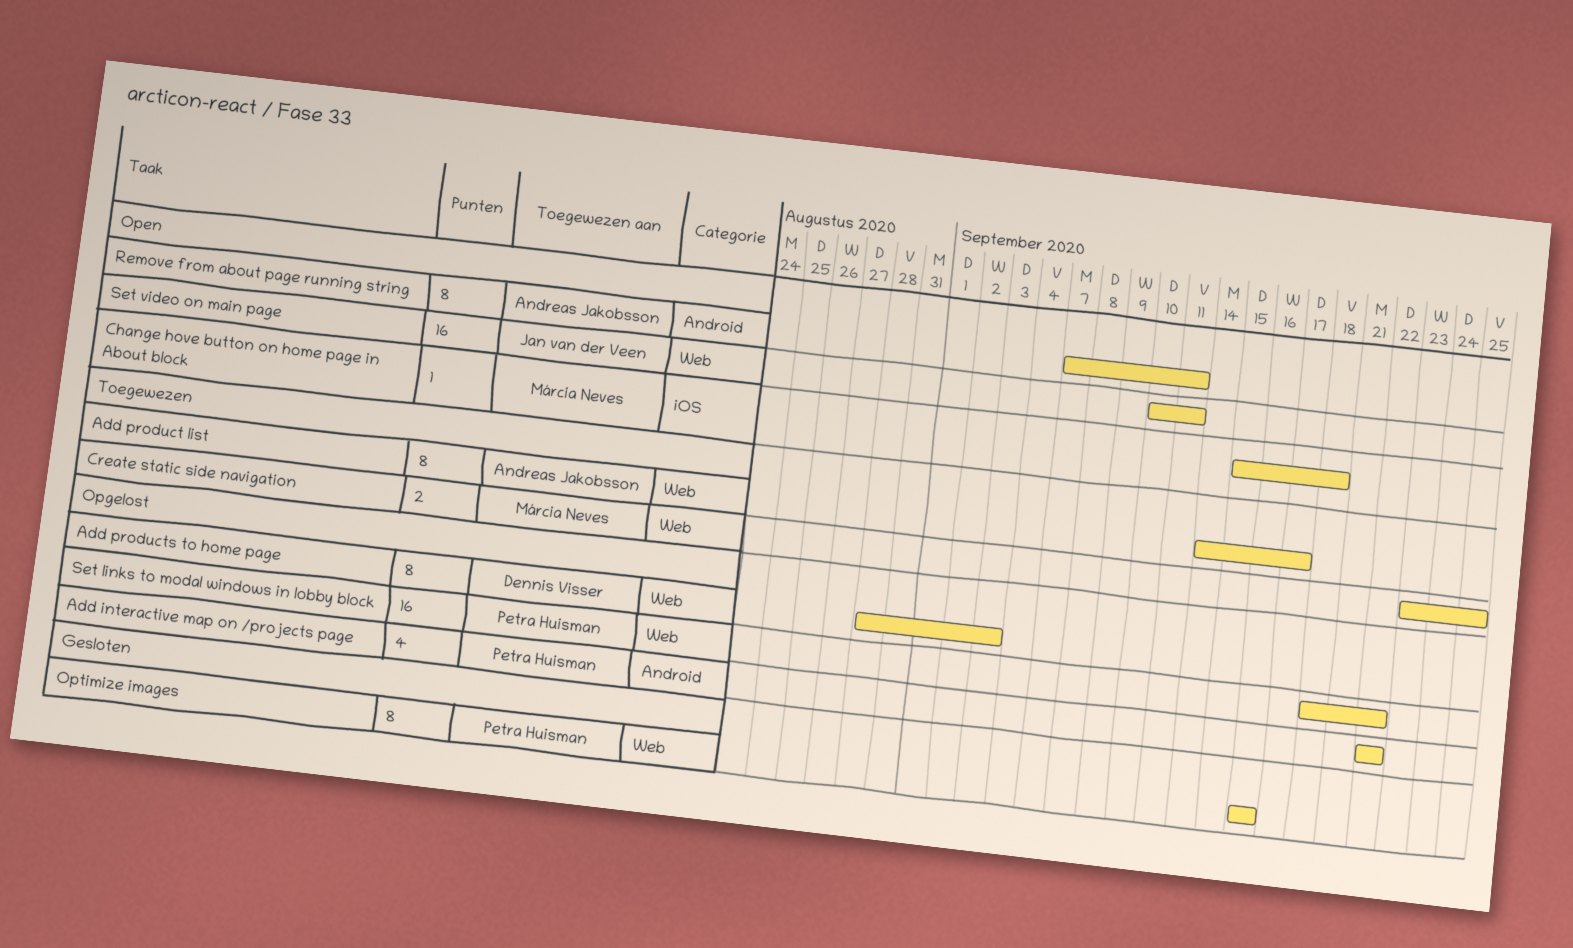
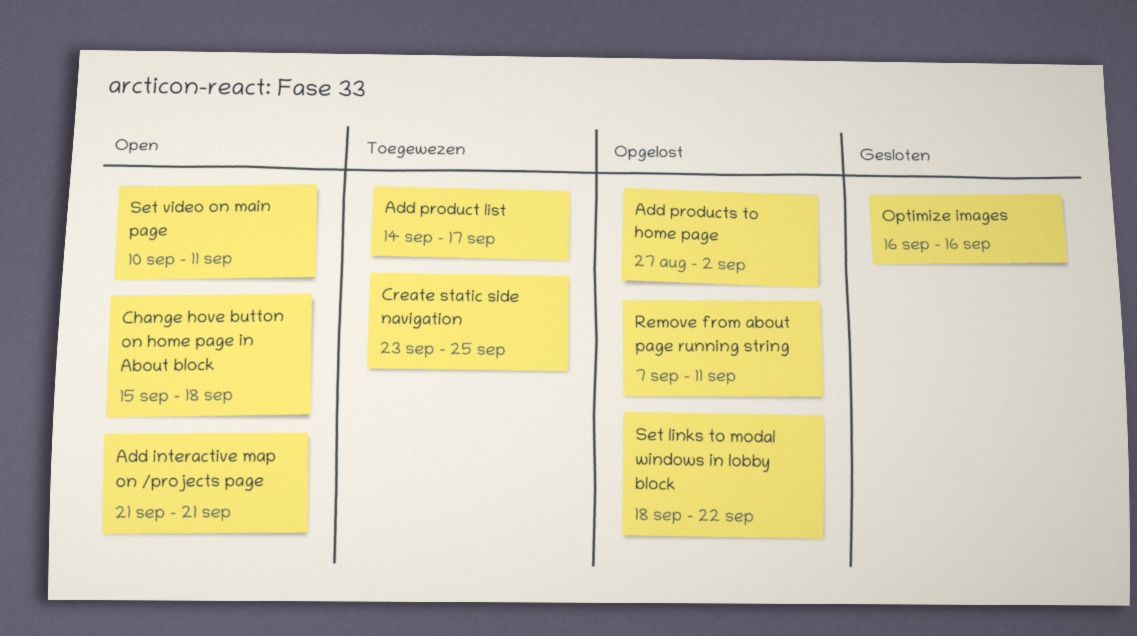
Add interactive map on /projects page, status: Opgelost -> Open
Add interactive map on /projects page, start: Sep 22 -> Sep 21
Add interactive map on /projects page, due: Sep 22 -> Sep 21
Add products to home page, start: Aug 28 -> Aug 27
Add products to home page, due: Sep 3 -> Sep 2
Remove from about page running string, status: Open -> Opgelost

